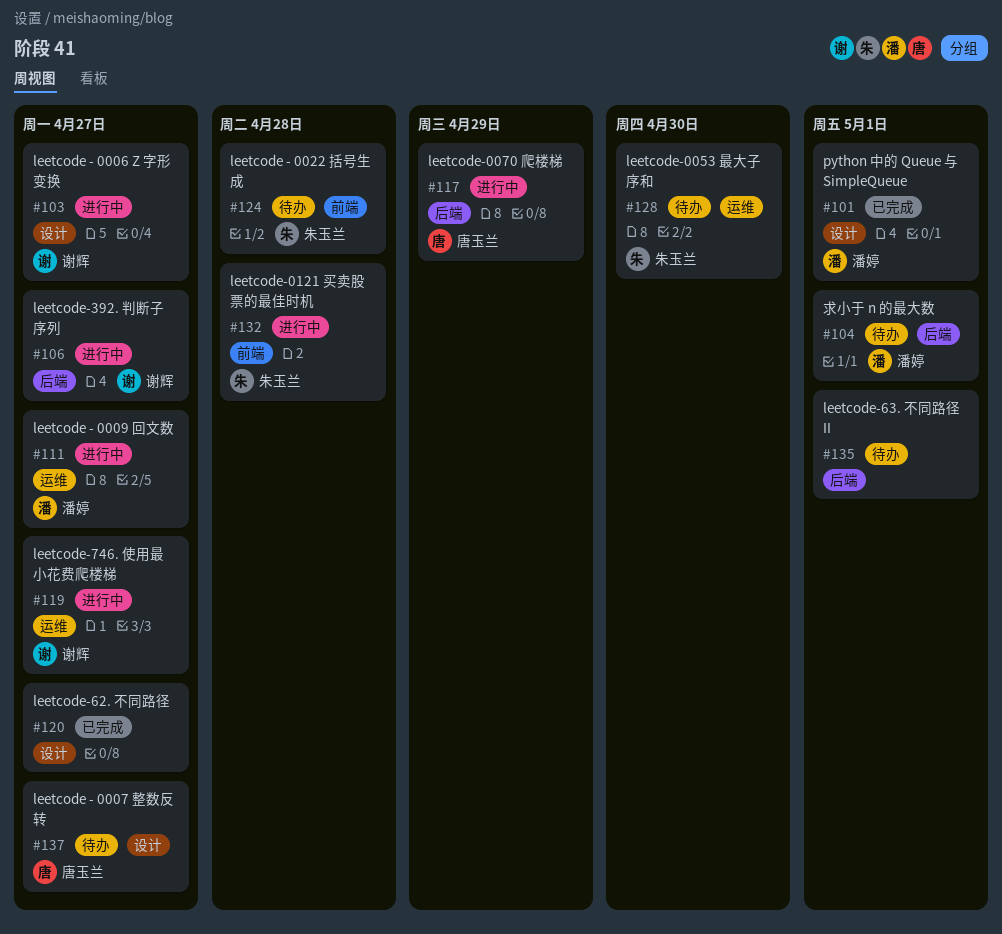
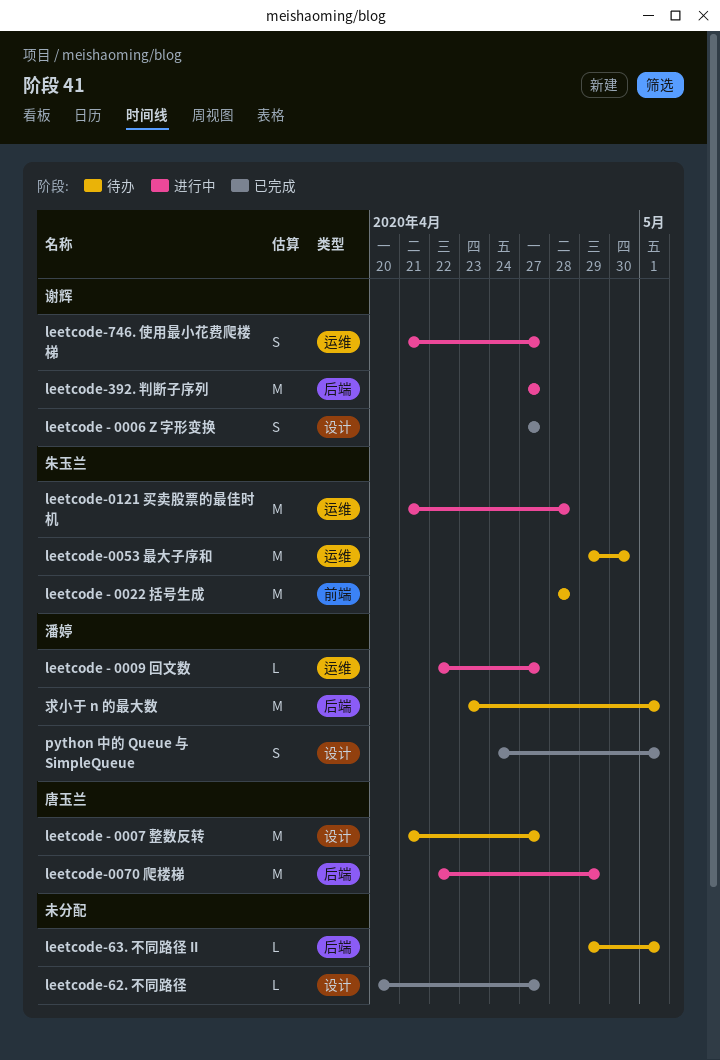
leetcode - 0006 Z 字形变换, status: 进行中 -> 已完成
leetcode-0121 买卖股票的最佳时机, label: 前端 -> 运维

